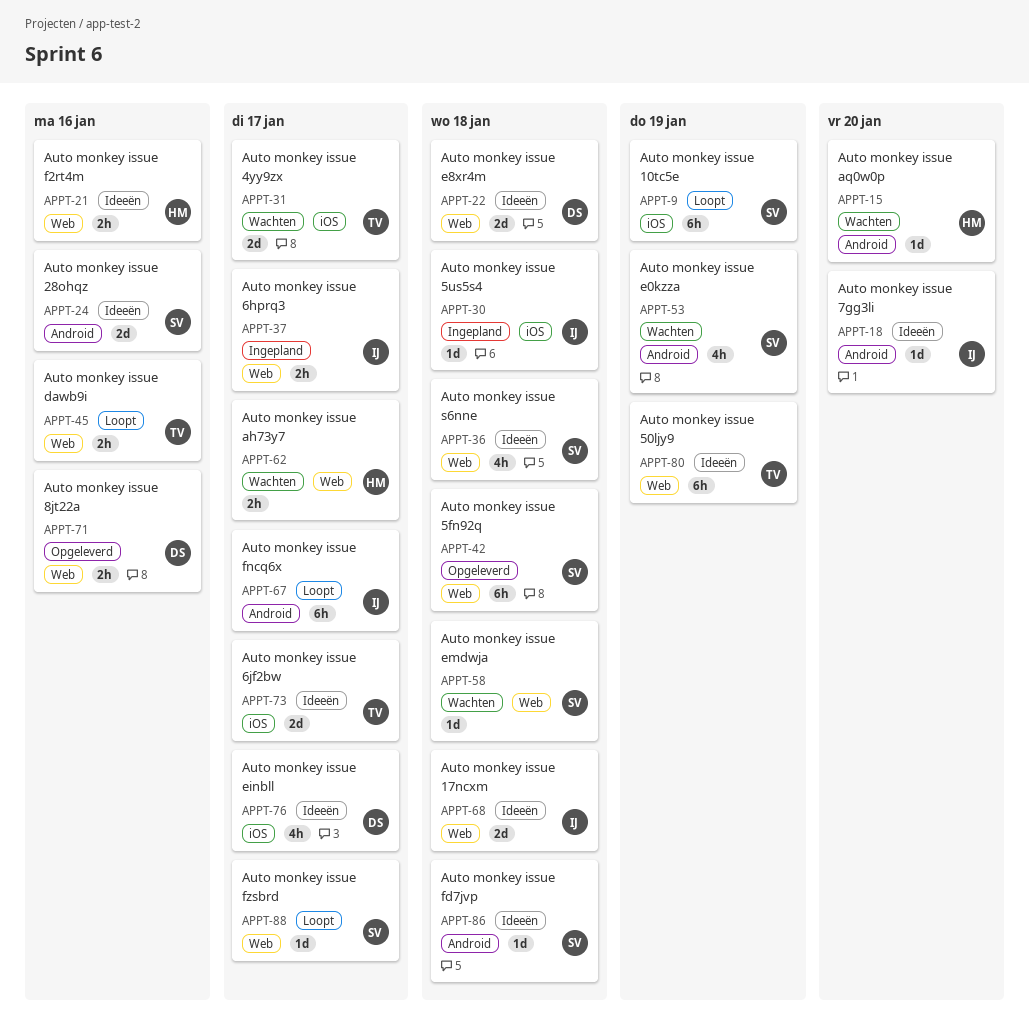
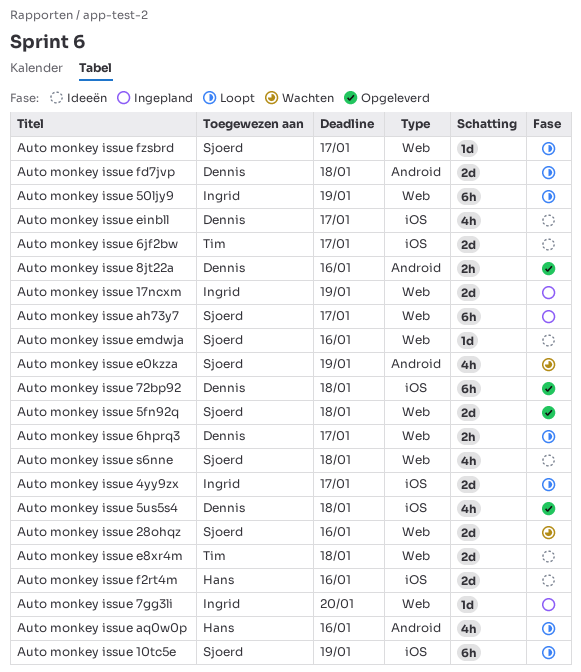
Auto monkey issue 17ncxm, status: Ideeën -> Ingepland
Auto monkey issue 17ncxm, due: Jan 18 -> Jan 19
Auto monkey issue 28ohqz, status: Ideeën -> Wachten
Auto monkey issue 28ohqz, label: Android -> Web
Auto monkey issue 4yy9zx, status: Wachten -> Loopt
Auto monkey issue 4yy9zx, owner: Tim -> Ingrid
Auto monkey issue 50ljy9, status: Ideeën -> Loopt
Auto monkey issue 50ljy9, owner: Tim -> Ingrid
Auto monkey issue 5fn92q, estimate: 6h -> 2d
Auto monkey issue 5us5s4, status: Ingepland -> Opgeleverd
Auto monkey issue 5us5s4, owner: Ingrid -> Dennis
Auto monkey issue 5us5s4, estimate: 1d -> 4h
Auto monkey issue 6hprq3, status: Ingepland -> Loopt
Auto monkey issue 6hprq3, owner: Ingrid -> Dennis
Auto monkey issue 72bp92: none -> present
Auto monkey issue 7gg3li, status: Ideeën -> Ingepland
Auto monkey issue 7gg3li, label: Android -> Web
Auto monkey issue 8jt22a, label: Web -> Android
Auto monkey issue ah73y7, status: Wachten -> Ingepland
Auto monkey issue ah73y7, owner: Hans -> Sjoerd
Auto monkey issue ah73y7, estimate: 2h -> 6h
Auto monkey issue aq0w0p, status: Wachten -> Loopt
Auto monkey issue aq0w0p, estimate: 1d -> 4h
Auto monkey issue aq0w0p, due: Jan 20 -> Jan 16
Auto monkey issue dawb9i: present -> none
Auto monkey issue e8xr4m, owner: Dennis -> Tim
Auto monkey issue emdwja, status: Wachten -> Ideeën
Auto monkey issue emdwja, due: Jan 18 -> Jan 16
Auto monkey issue f2rt4m, label: Web -> iOS
Auto monkey issue f2rt4m, estimate: 2h -> 2d
Auto monkey issue fd7jvp, status: Ideeën -> Loopt
Auto monkey issue fd7jvp, owner: Sjoerd -> Dennis
Auto monkey issue fd7jvp, estimate: 1d -> 2d
Auto monkey issue fncq6x: present -> none

